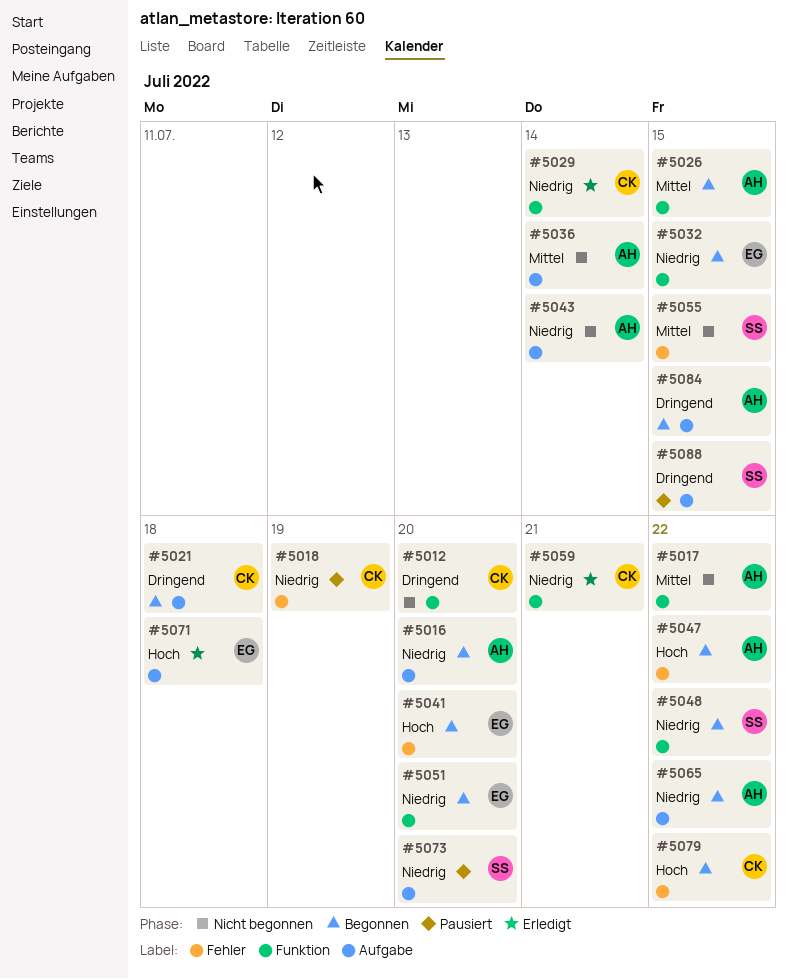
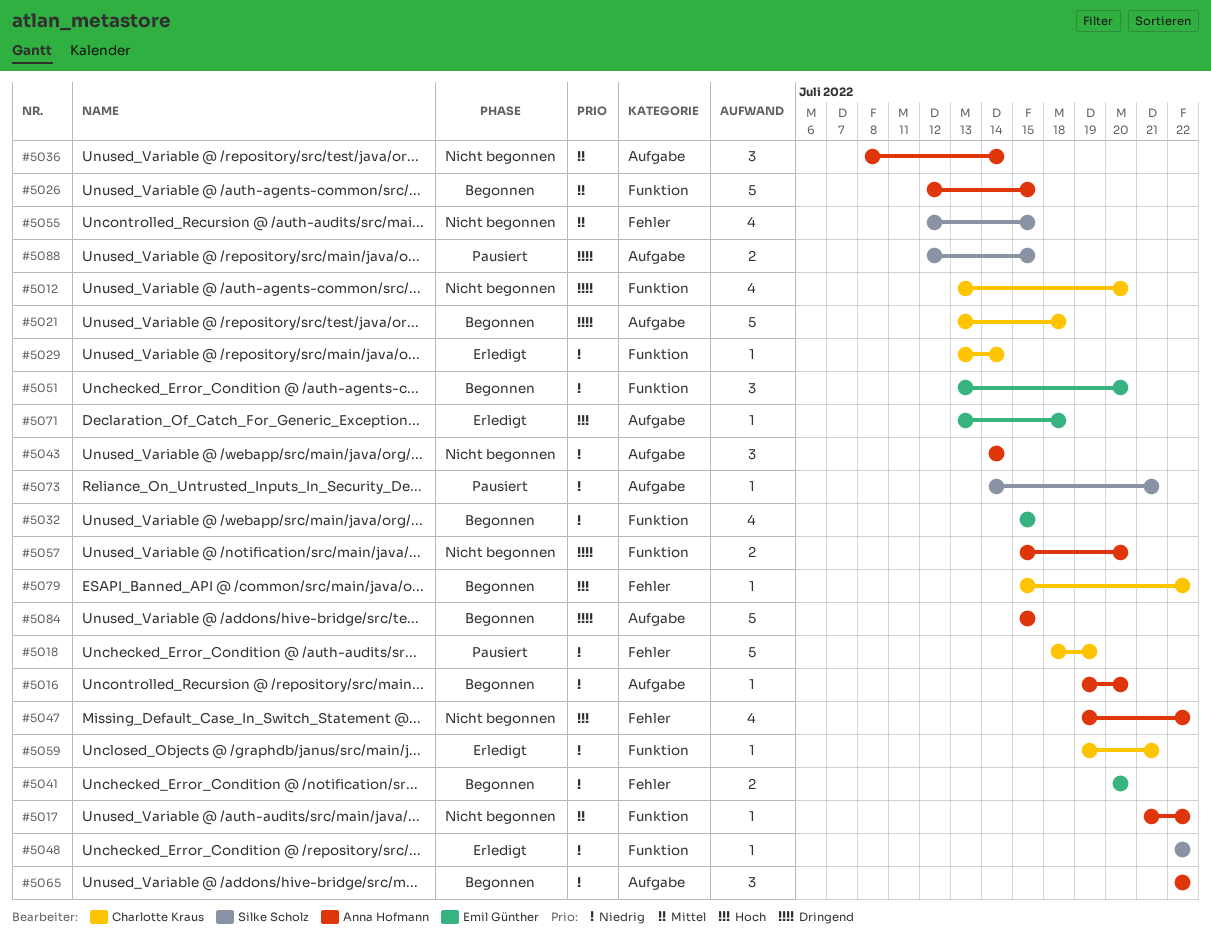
#5041, priority: Hoch -> Niedrig
#5047, status: Begonnen -> Nicht begonnen
#5048, status: Begonnen -> Erledigt
#5057: none -> present
#5073, due: Jul 20 -> Jul 21

